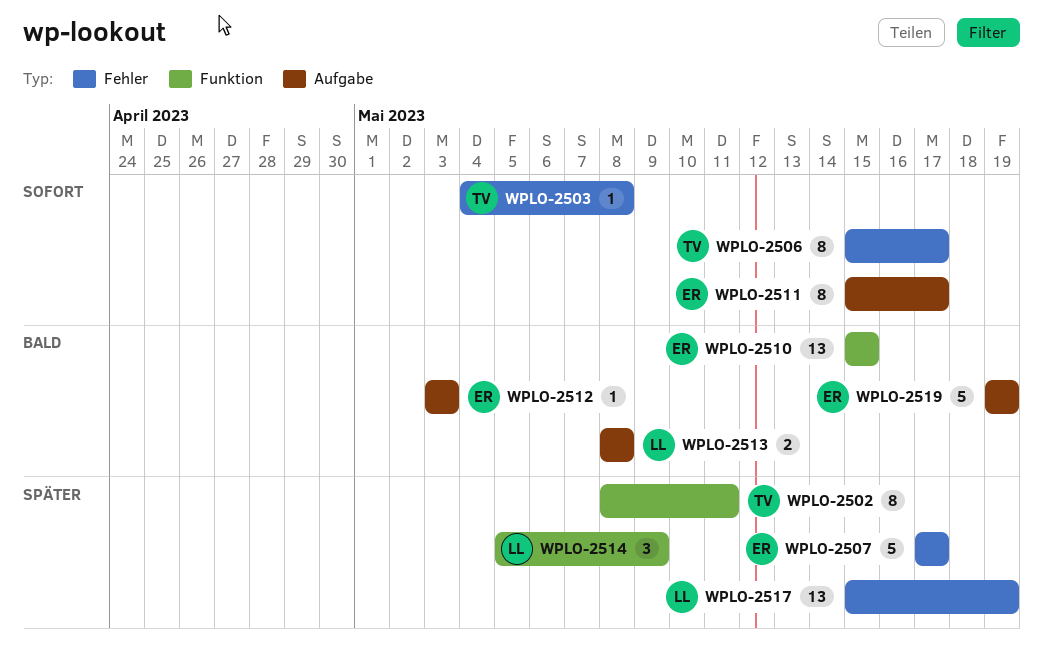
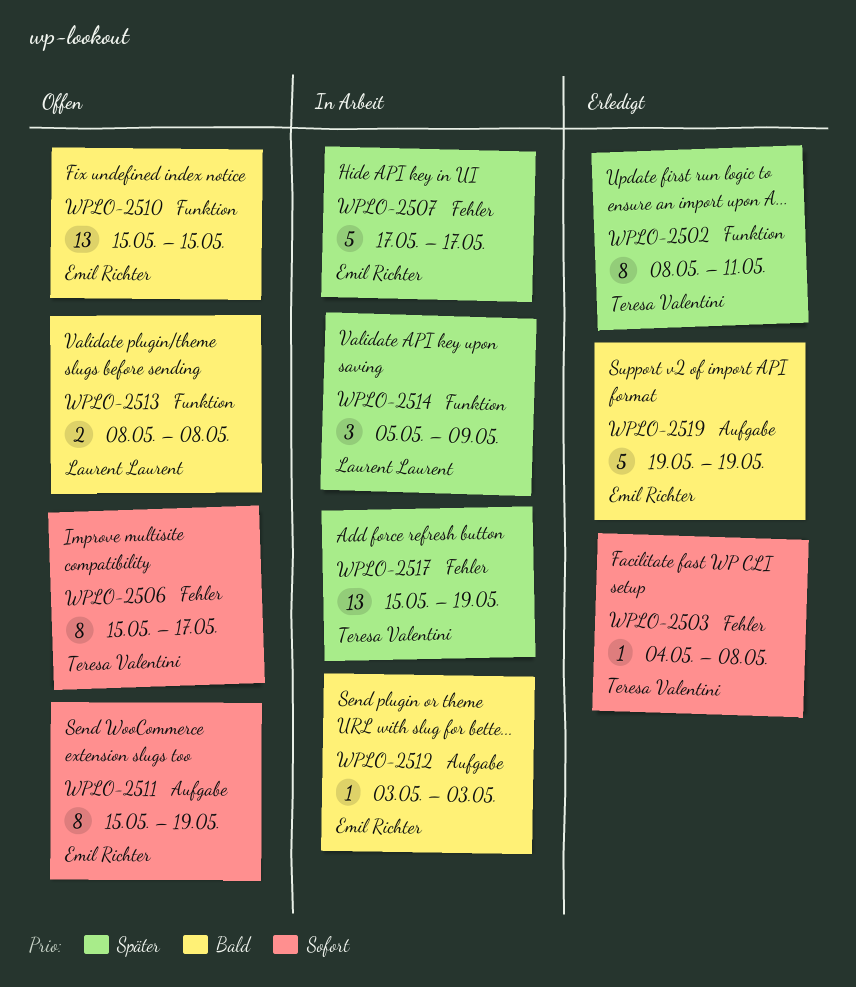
WPLO-2511, due: May 17 -> May 19
WPLO-2513, label: Aufgabe -> Funktion
WPLO-2517, owner: Laurent Laurent -> Teresa Valentini

